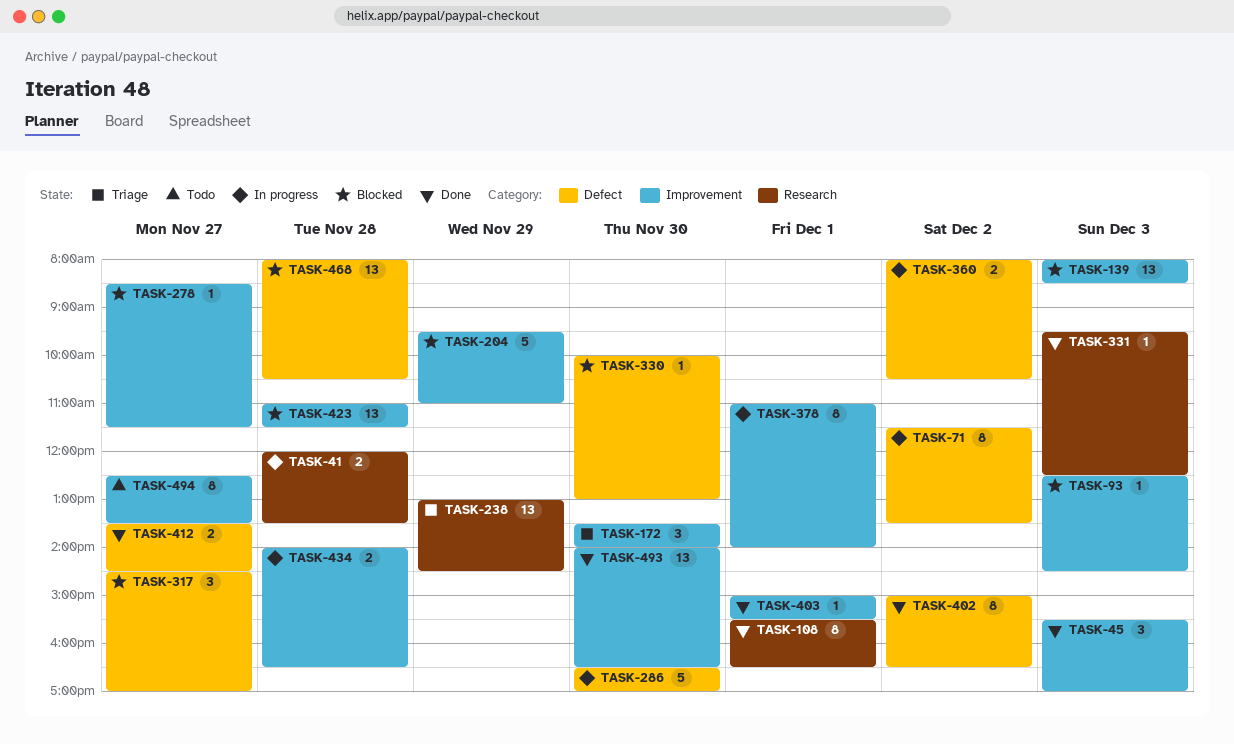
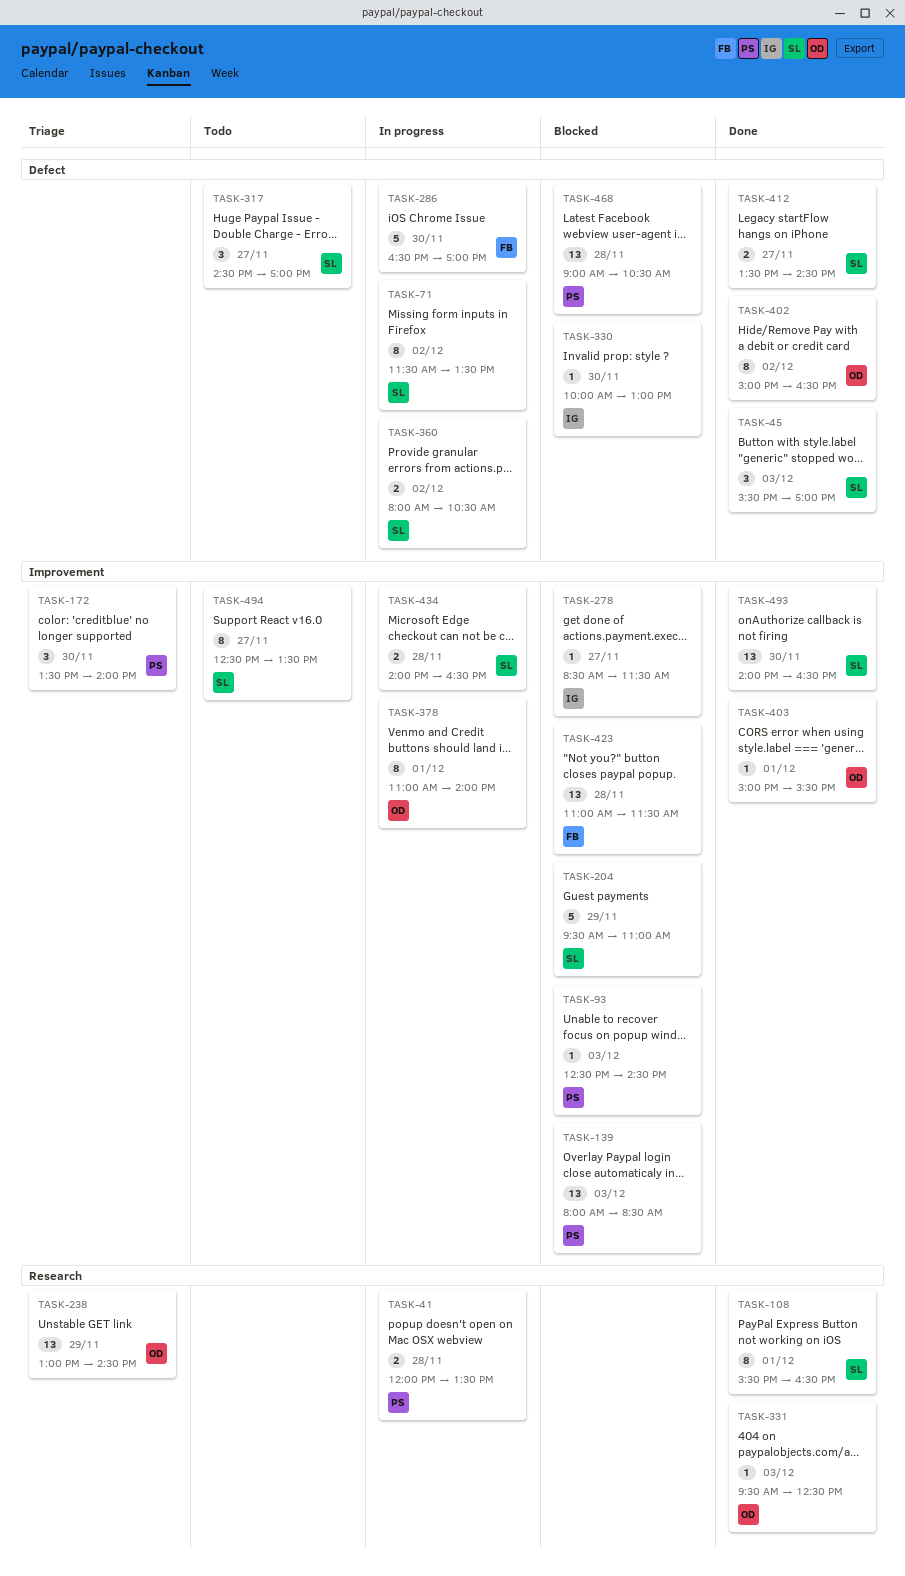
TASK-45, label: Improvement -> Defect
TASK-317, status: Blocked -> Todo
TASK-468, begins: 08:00 -> 09:00

